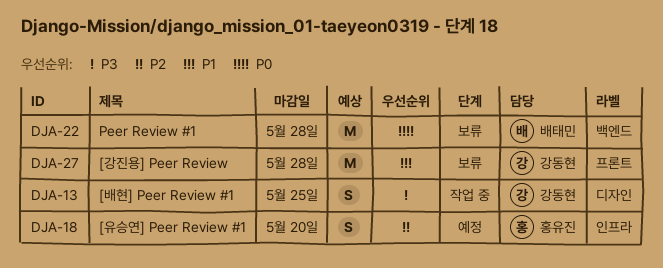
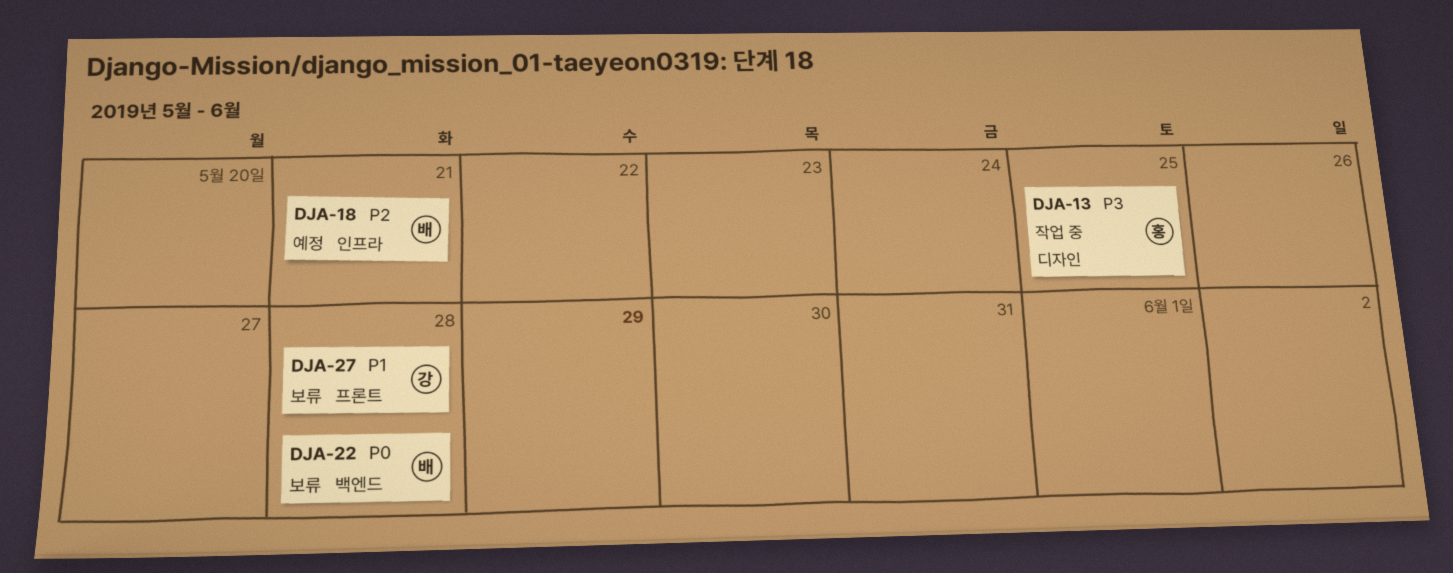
DJA-13, owner: 강동현 -> 홍유진
DJA-18, owner: 홍유진 -> 배태민
DJA-18, due: May 20 -> May 21

